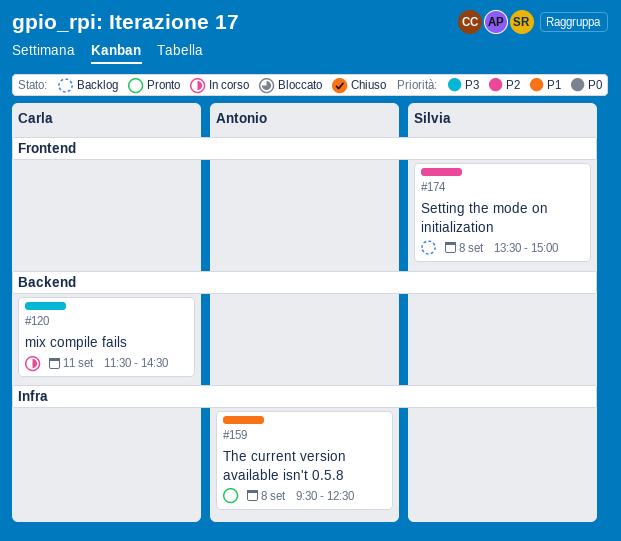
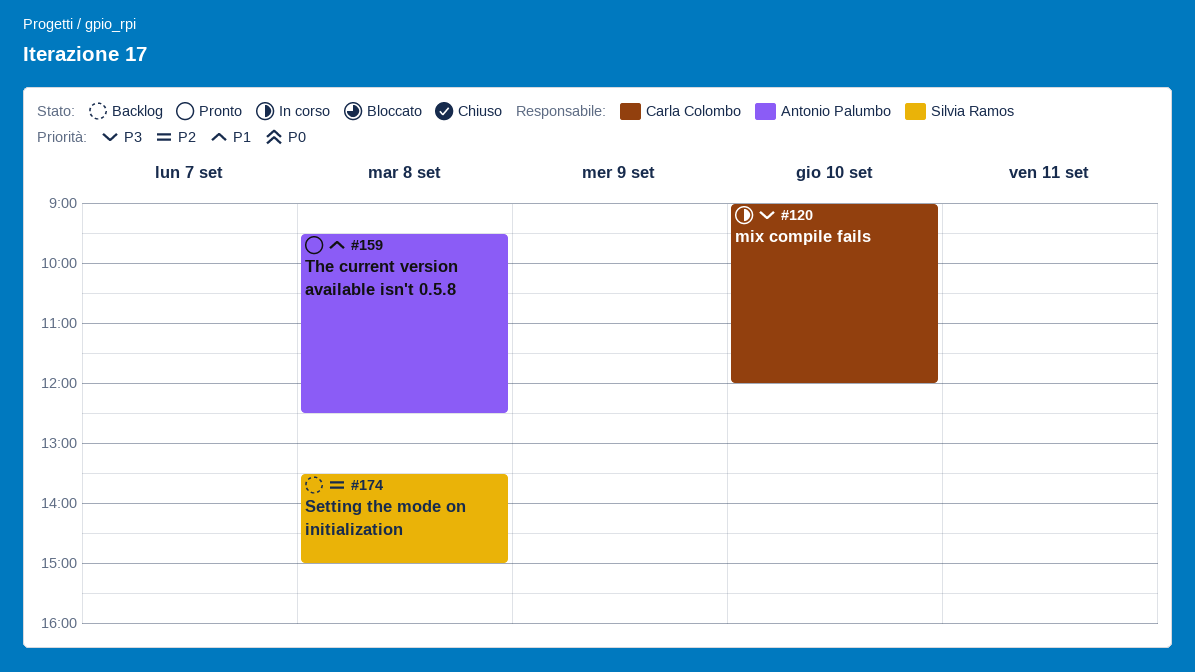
#120, day: Sep 11 -> Sep 10
#120, begins: 11:30 -> 09:00
#120, ends: 14:30 -> 12:00

